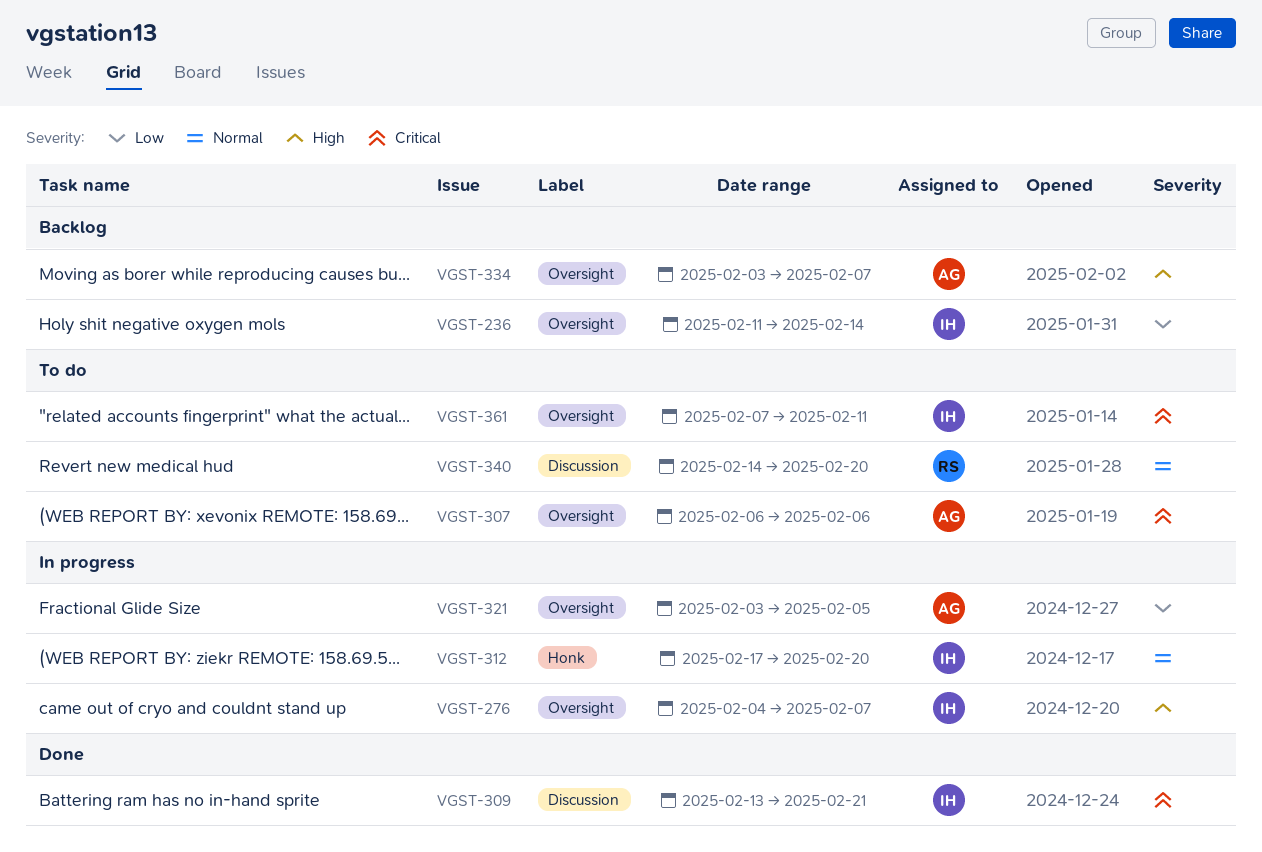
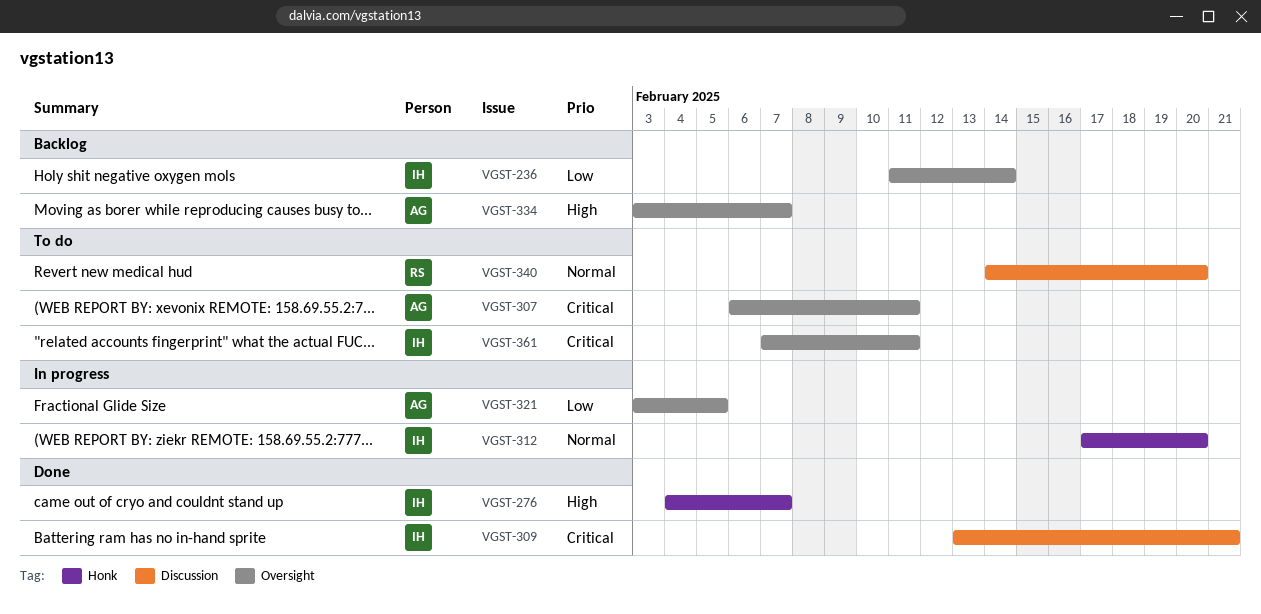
VGST-276, status: In progress -> Done
VGST-276, label: Oversight -> Honk
VGST-307, due: Feb 6 -> Feb 11

